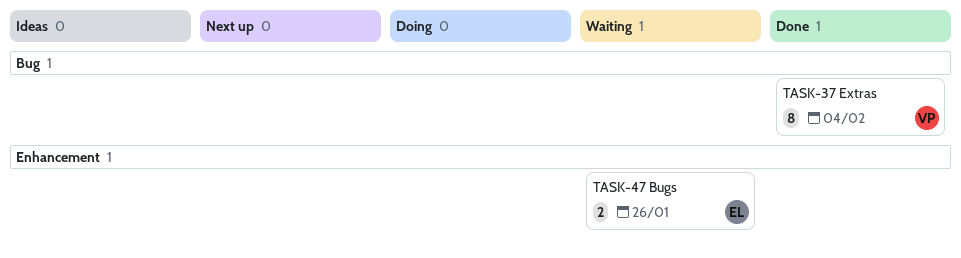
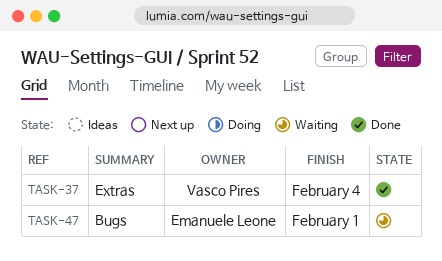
TASK-47, due: Jan 26 -> Feb 1

